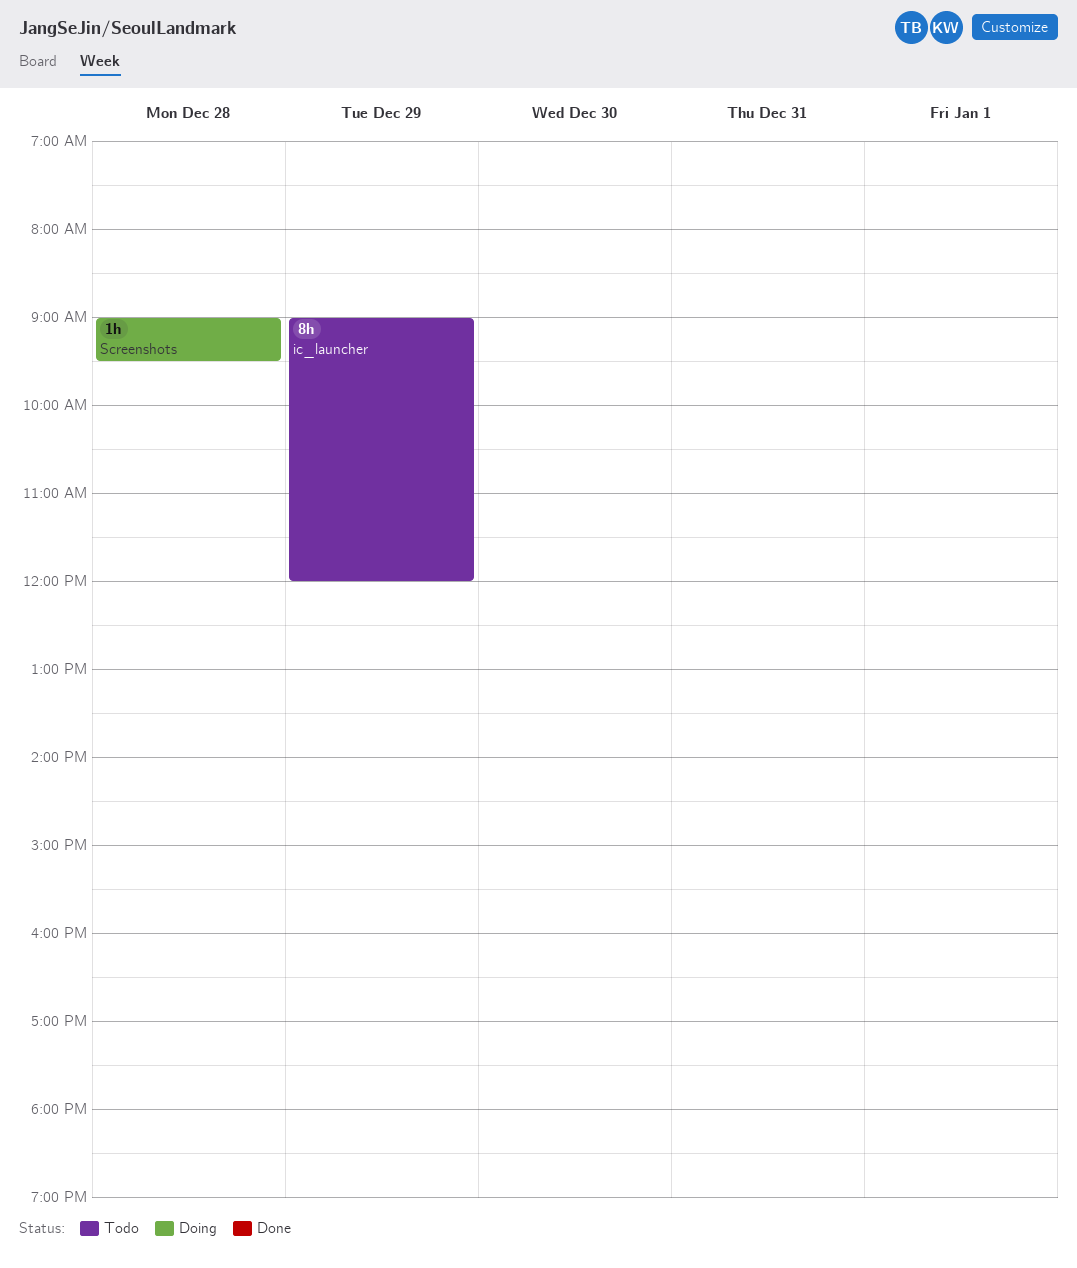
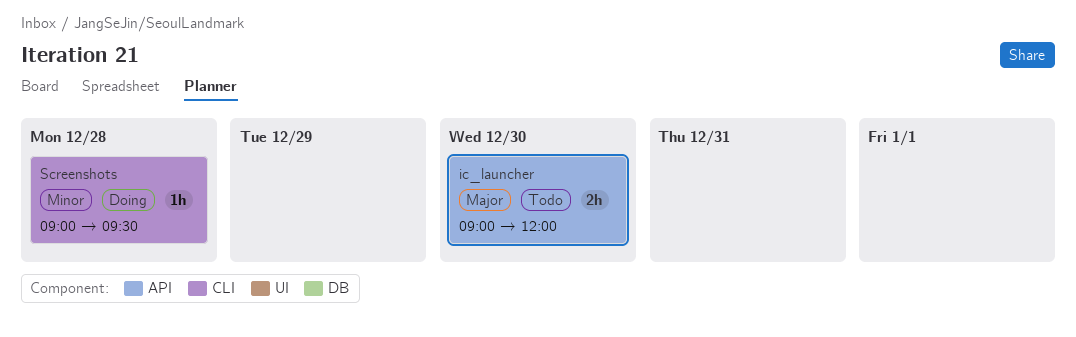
ic_launcher, estimate: 8h -> 2h
ic_launcher, day: Dec 29 -> Dec 30

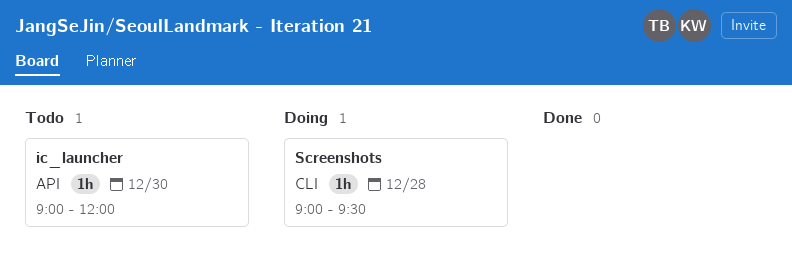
ic_launcher, estimate: 2h -> 1h

